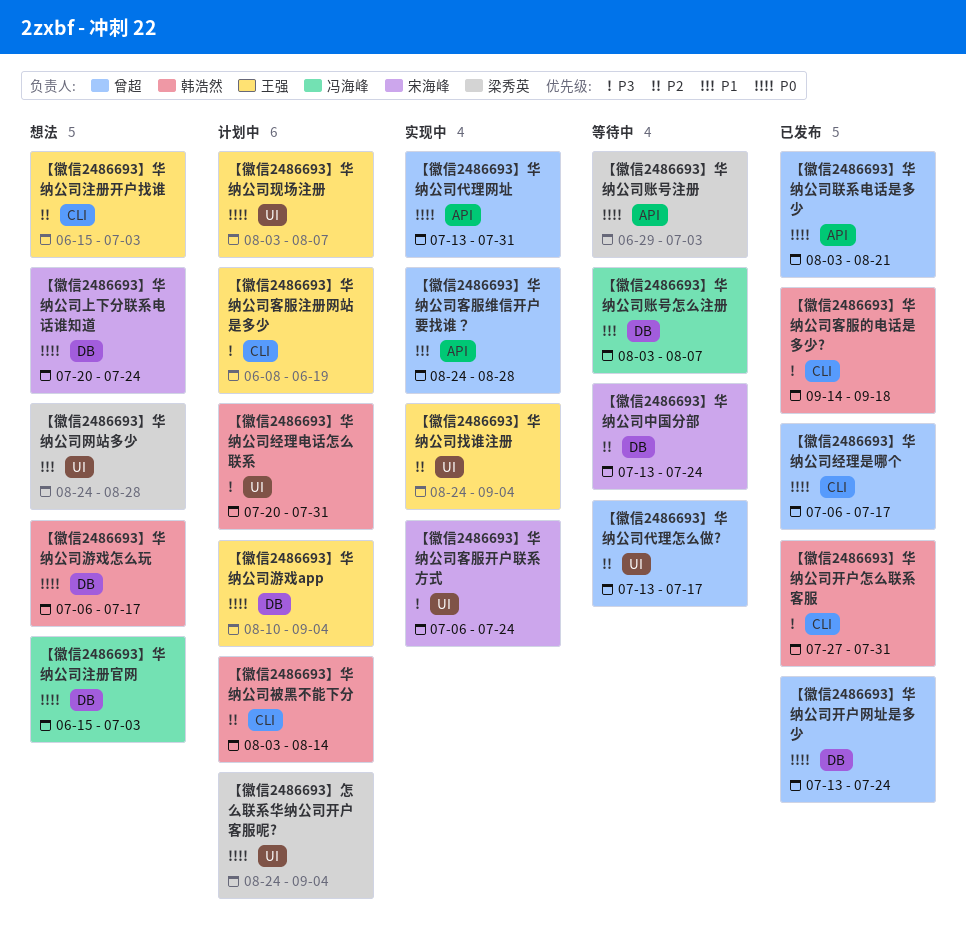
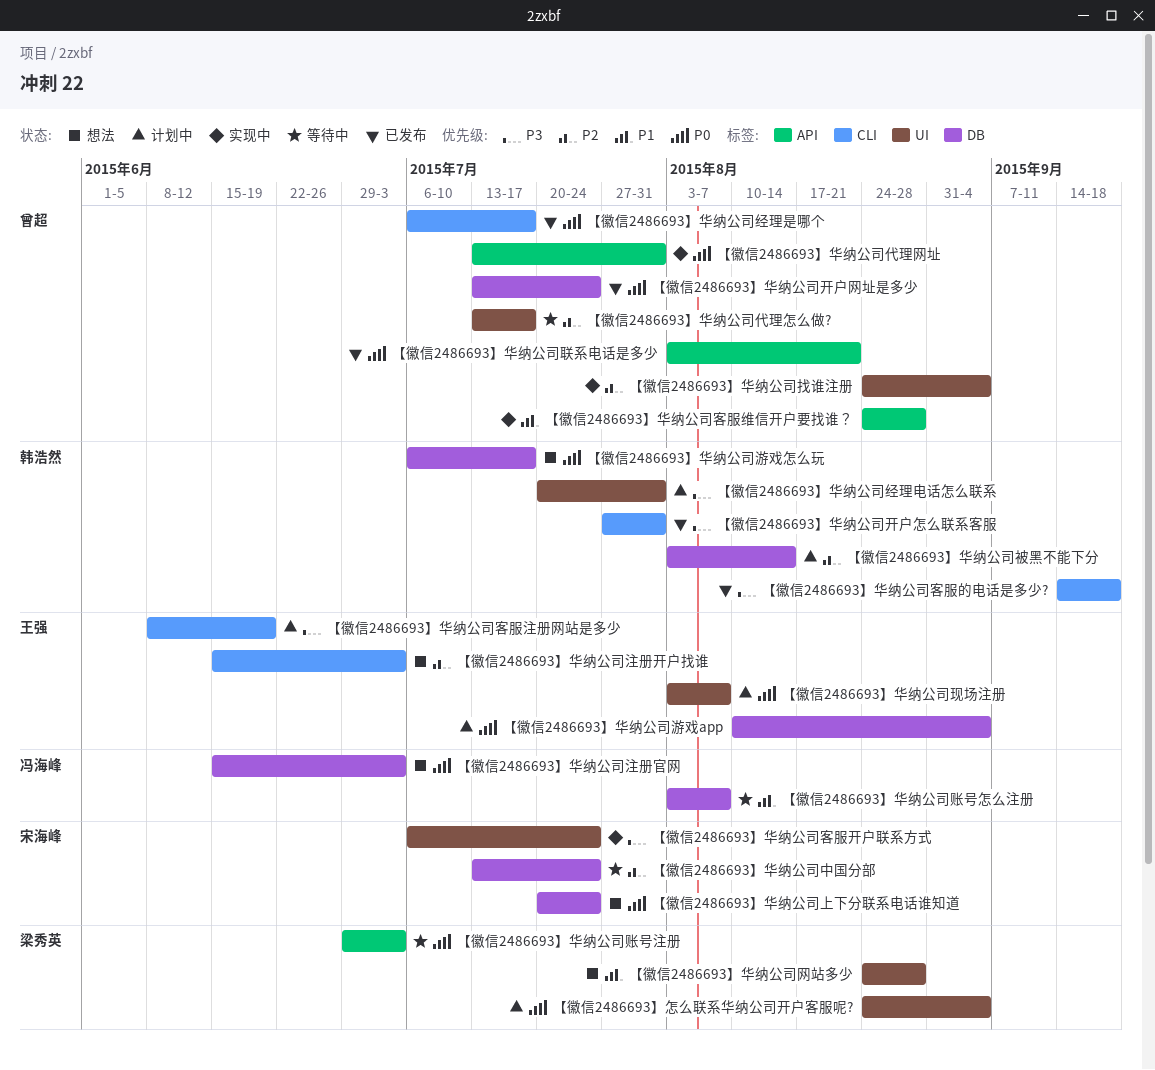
【徽信2486693】华纳公司找谁注册, owner: 王强 -> 曾超
【徽信2486693】华纳公司被黑不能下分, label: CLI -> DB

